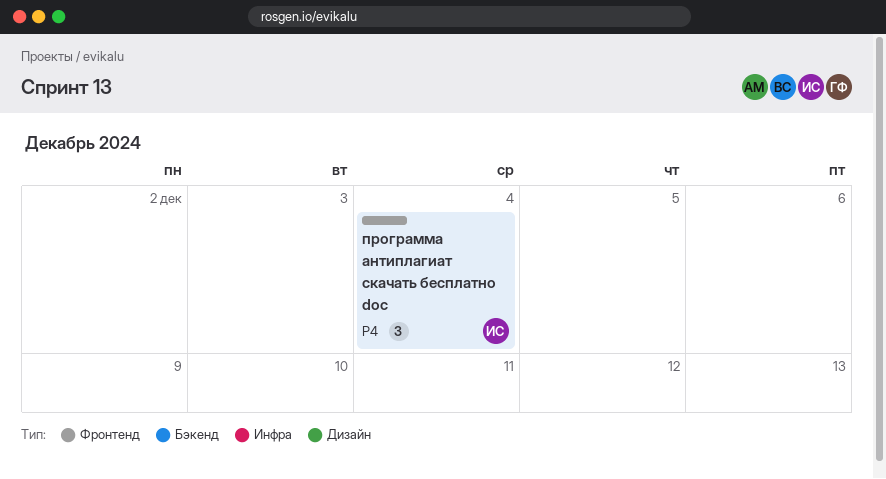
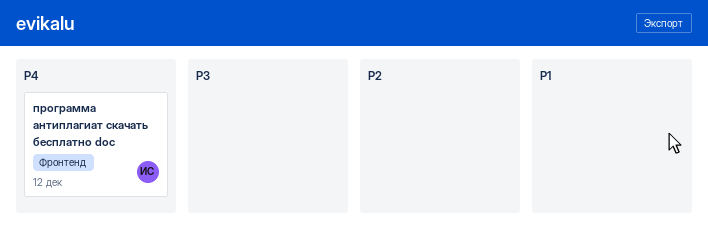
программа антиплагиат скачать бесплатно doc, due: Dec 4 -> Dec 12

